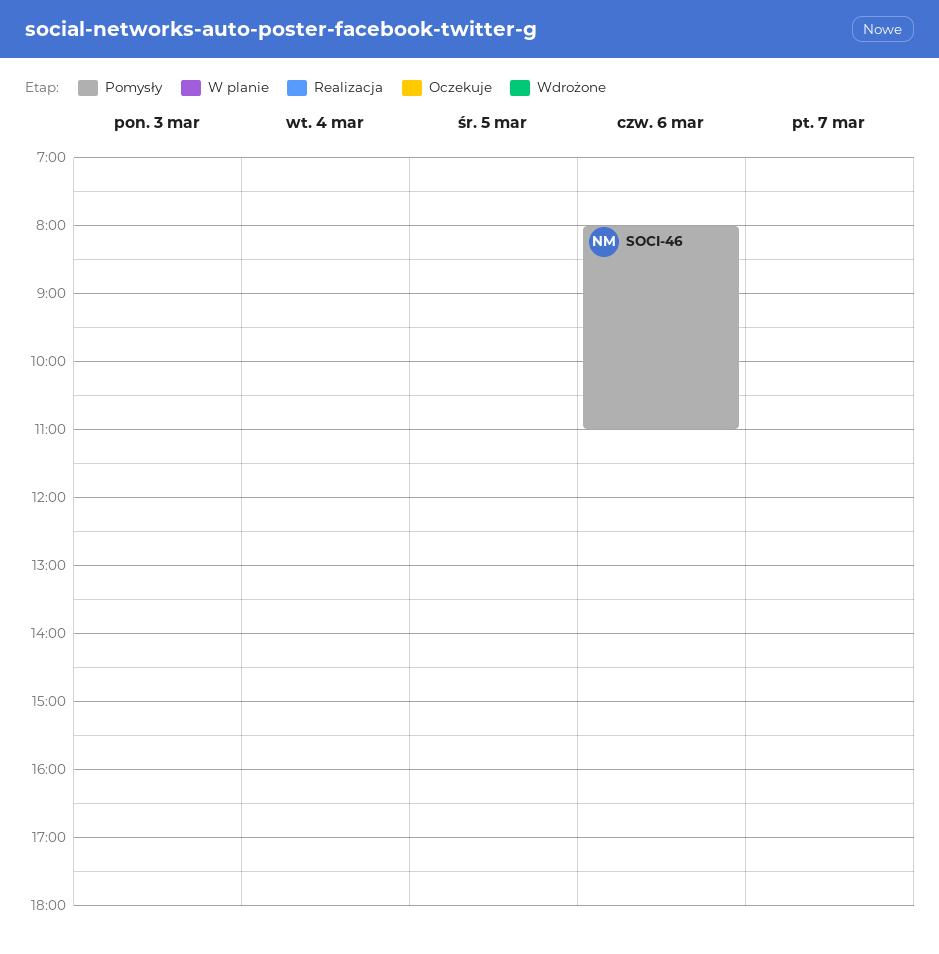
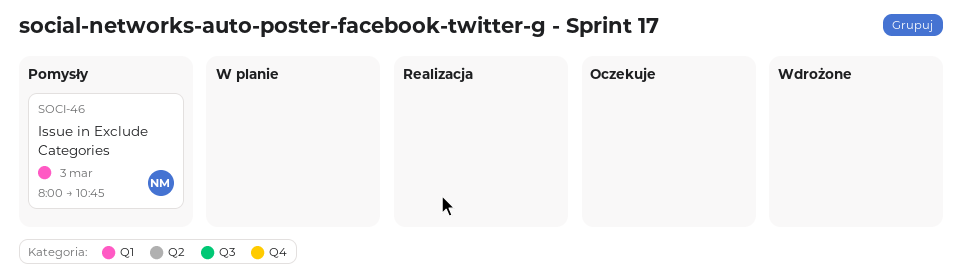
SOCI-46, day: Mar 6 -> Mar 3
SOCI-46, ends: 11:00 -> 10:45

